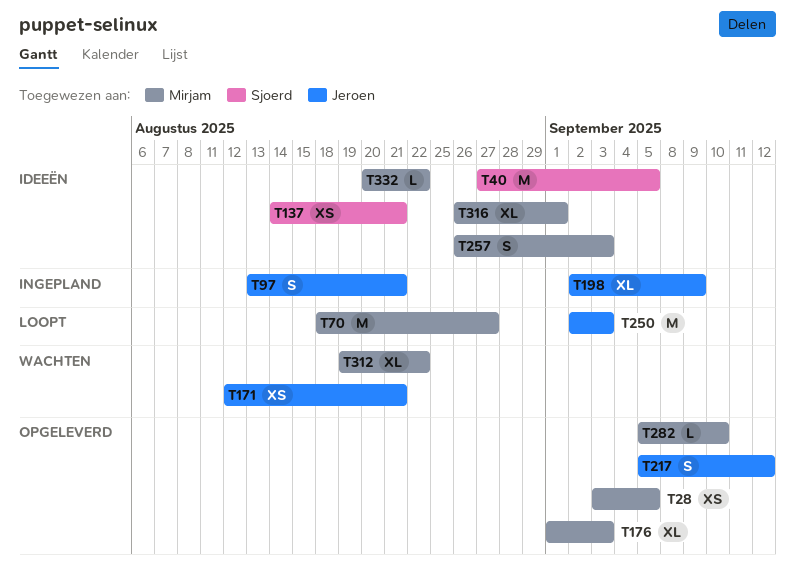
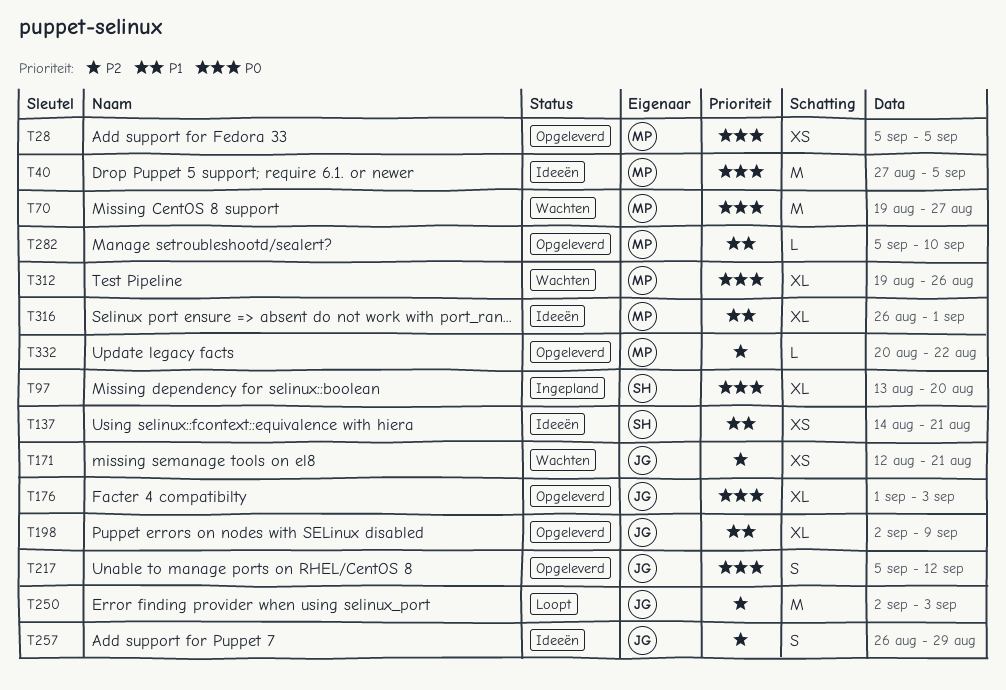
T28, start: Sep 3 -> Sep 5
T40, owner: Sjoerd -> Mirjam
T70, status: Loopt -> Wachten
T70, start: Aug 18 -> Aug 19
T97, owner: Jeroen -> Sjoerd
T97, estimate: S -> XL
T97, due: Aug 21 -> Aug 20
T176, owner: Mirjam -> Jeroen
T198, status: Ingepland -> Opgeleverd
T257, owner: Mirjam -> Jeroen
T257, due: Sep 3 -> Aug 29
T312, due: Aug 22 -> Aug 26
T332, status: Ideeën -> Opgeleverd

